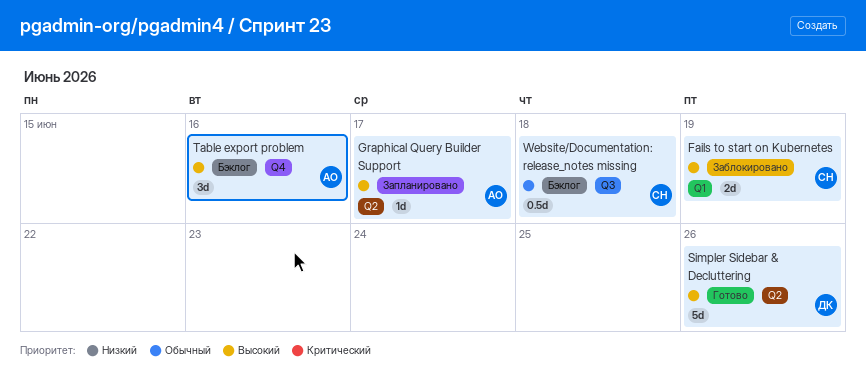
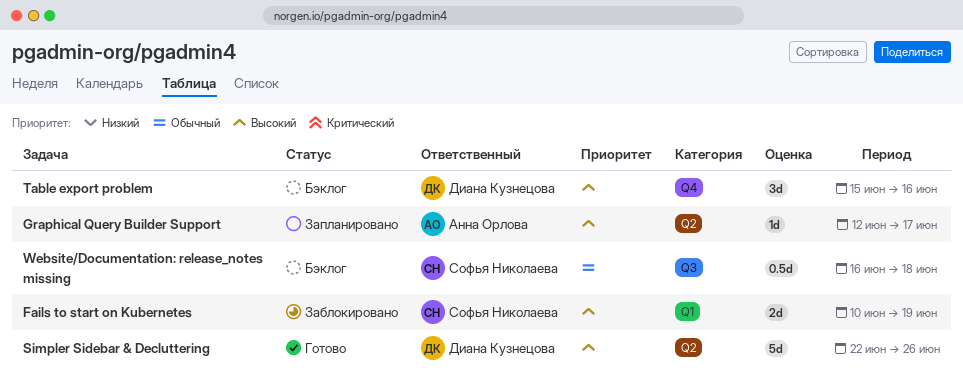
Table export problem, owner: Анна Орлова -> Диана Кузнецова

